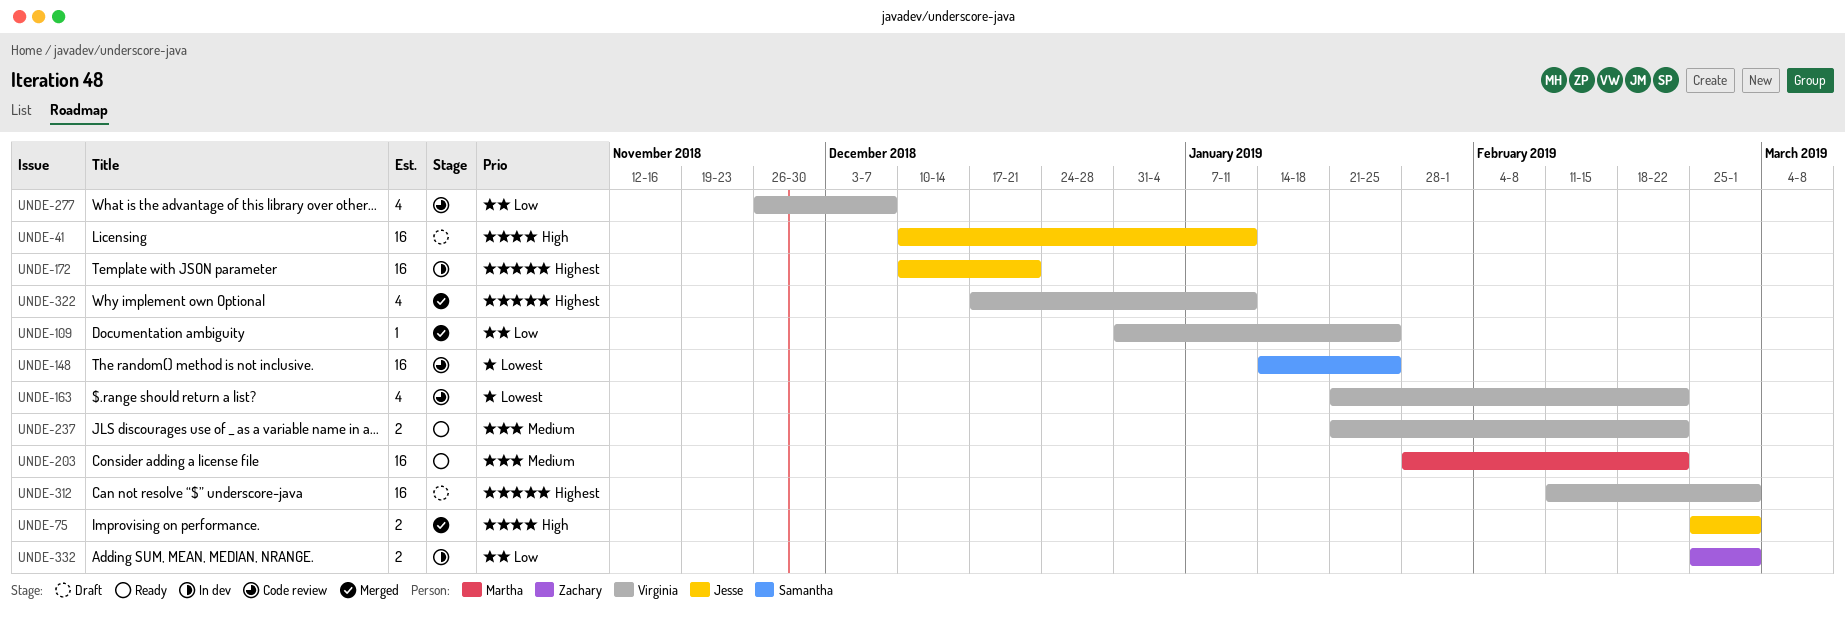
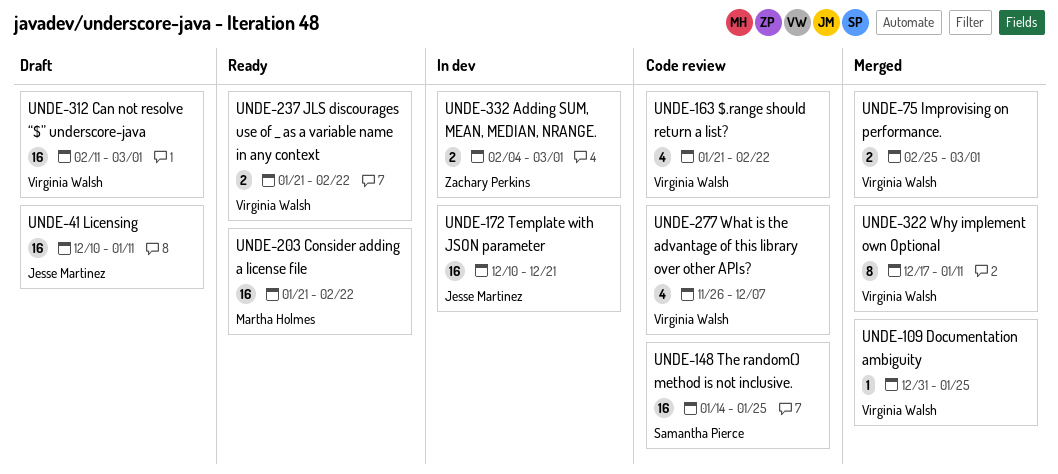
UNDE-75, owner: Jesse Martinez -> Virginia Walsh
UNDE-203, start: Jan 28 -> Jan 21
UNDE-322, estimate: 4 -> 8
UNDE-332, start: Feb 25 -> Feb 4

